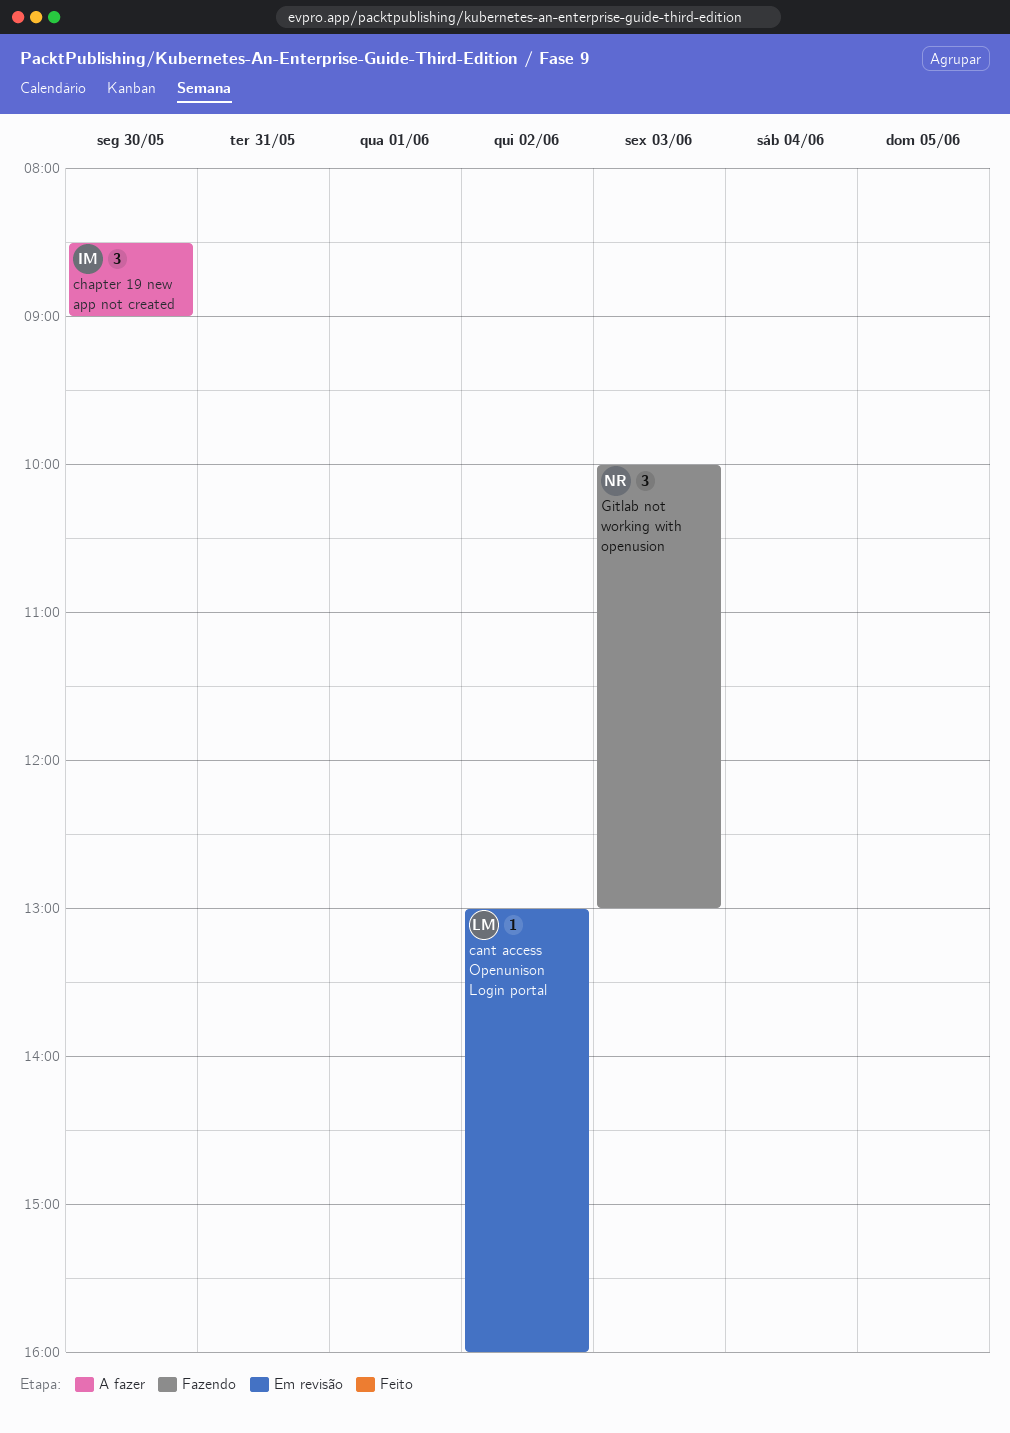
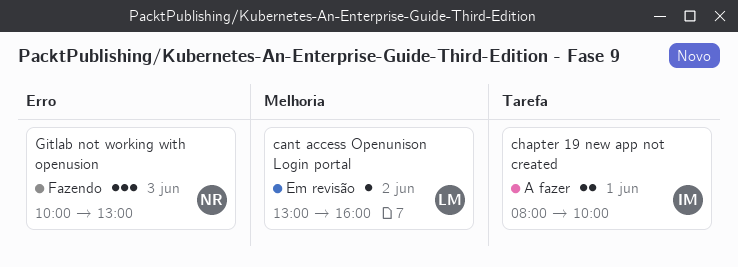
chapter 19 new app not created, estimate: 3 -> 2
chapter 19 new app not created, day: May 30 -> Jun 1
chapter 19 new app not created, begins: 08:30 -> 08:00
chapter 19 new app not created, ends: 09:00 -> 10:00

